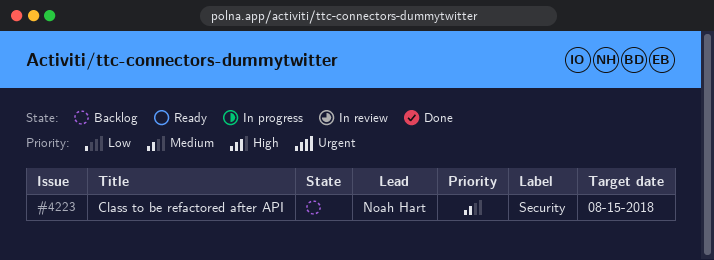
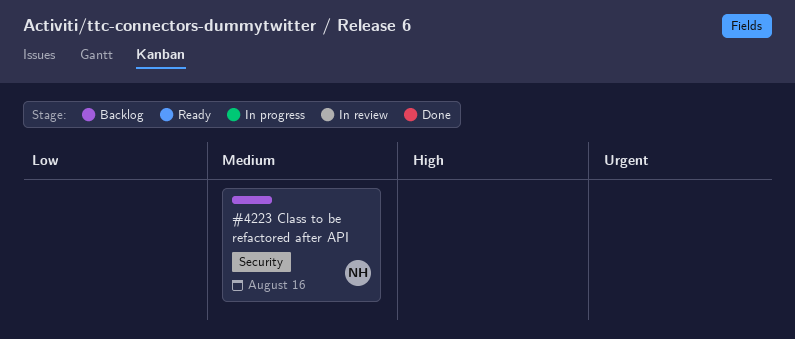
#4223, due: Aug 15 -> Aug 16

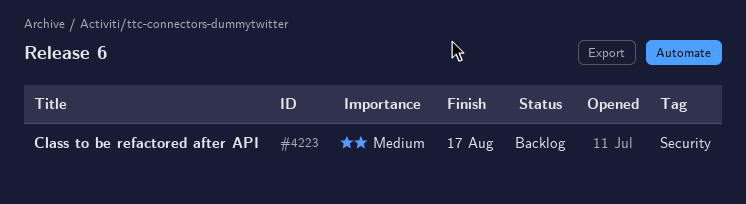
#4223, due: Aug 16 -> Aug 17

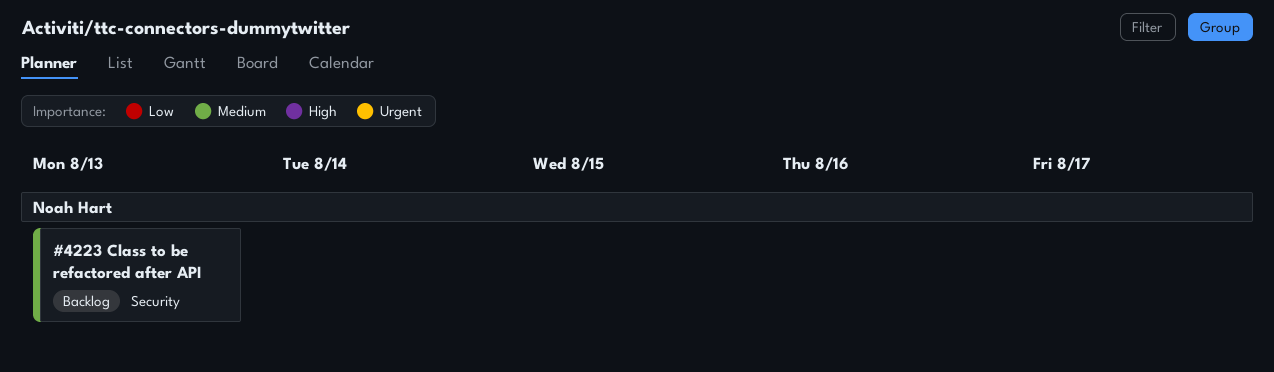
#4223, due: Aug 17 -> Aug 13

